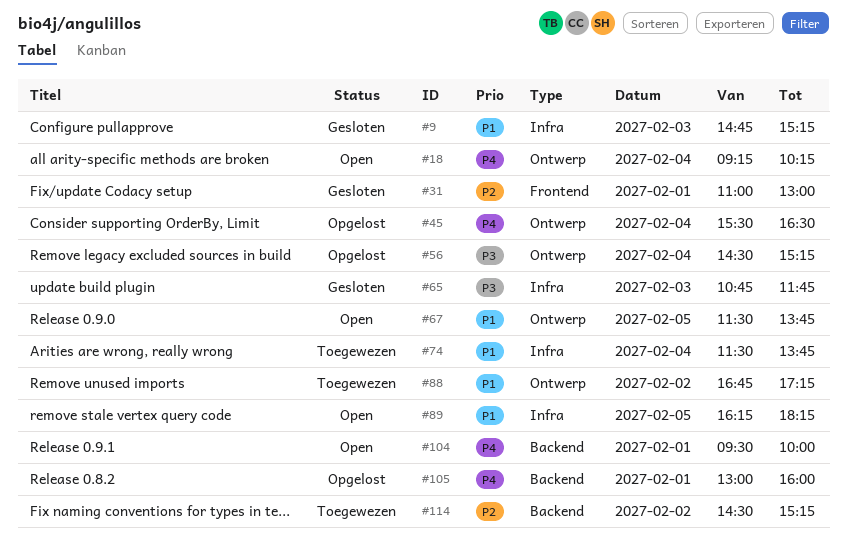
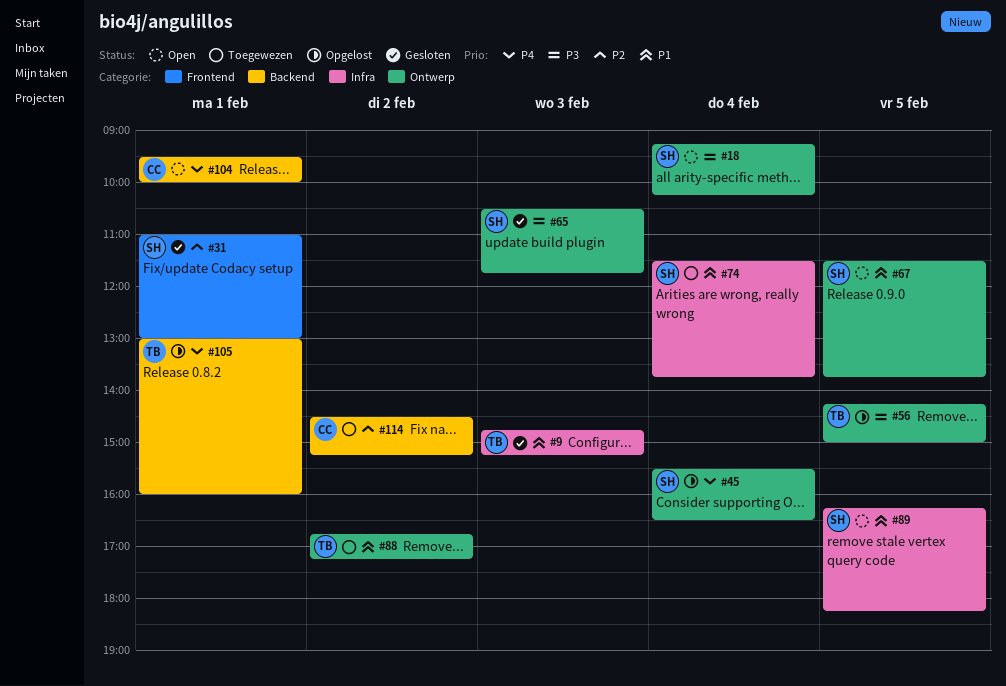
#18, priority: P4 -> P3
#56, day: Feb 4 -> Feb 5
#56, begins: 14:30 -> 14:15
#56, ends: 15:15 -> 15:00
#65, label: Infra -> Ontwerp
#65, begins: 10:45 -> 10:30

